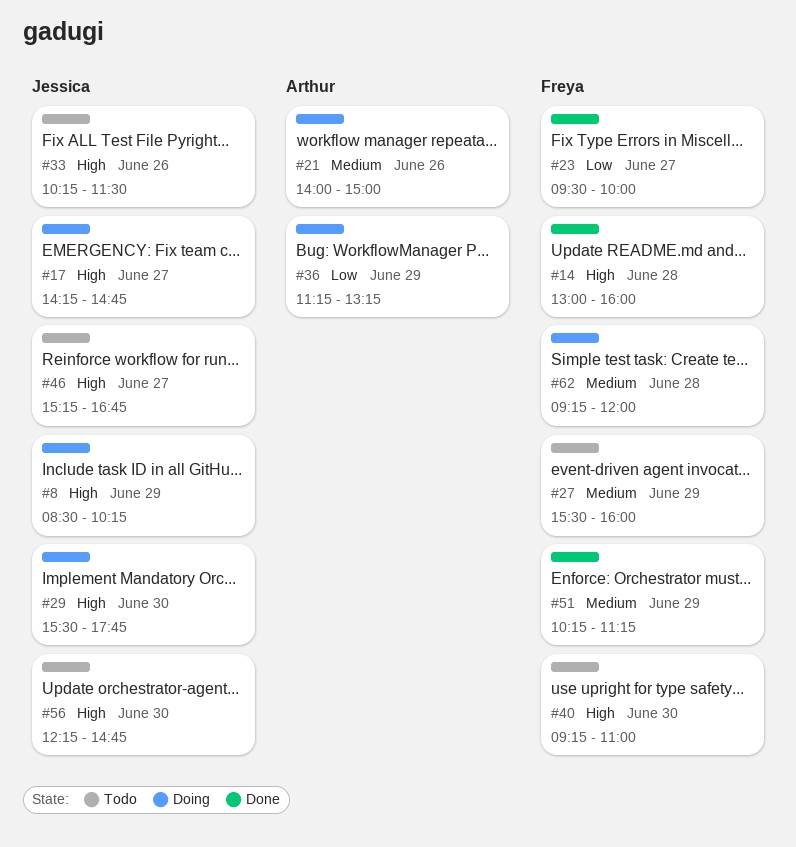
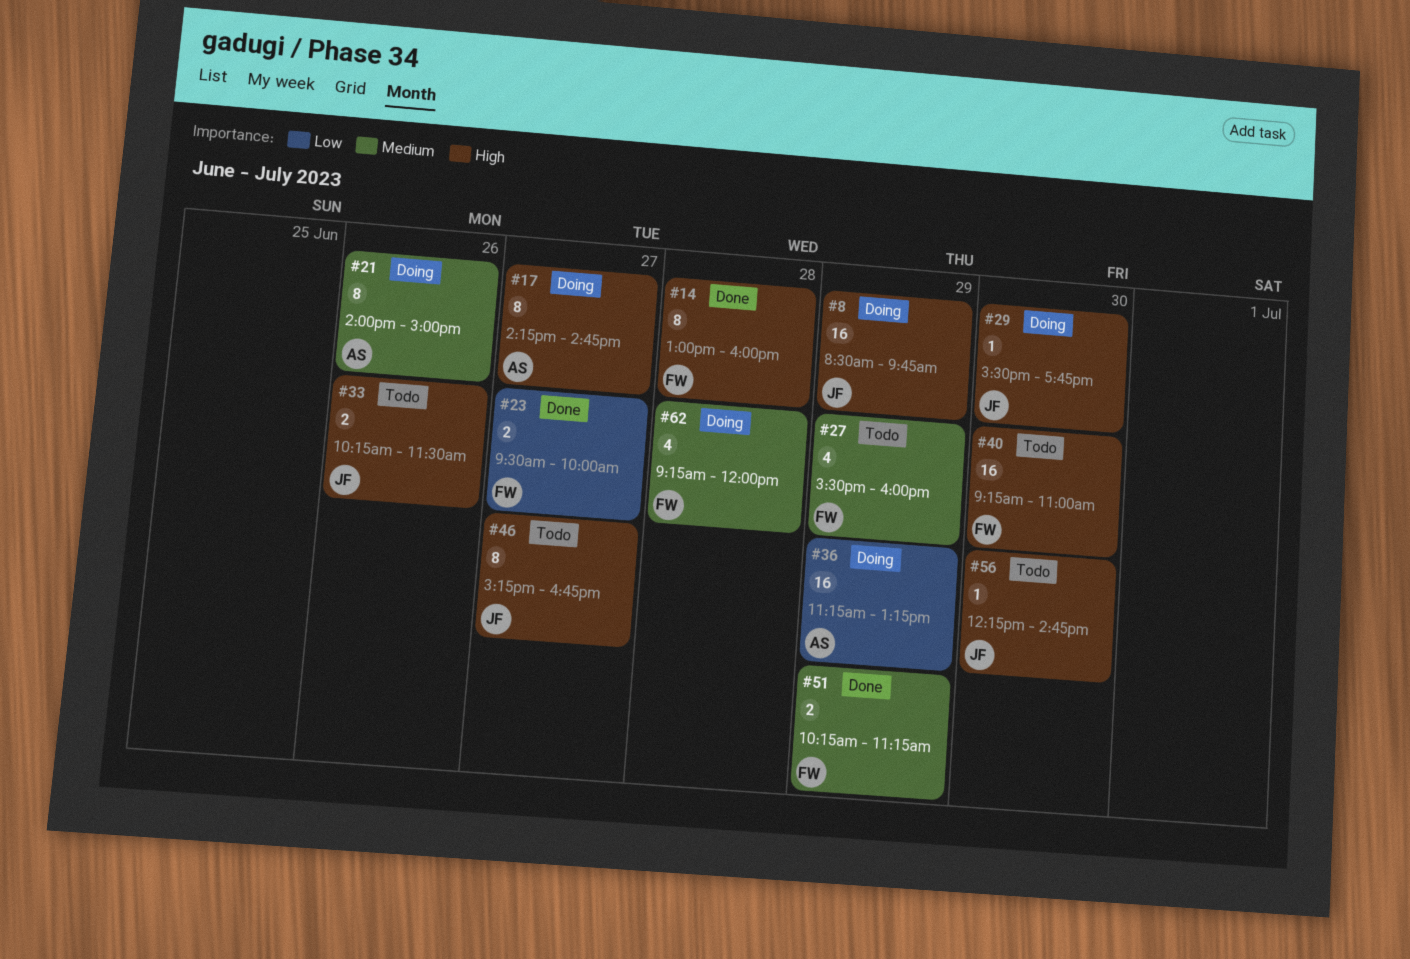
#8, ends: 10:15 -> 09:45
#17, owner: Jessica -> Arthur

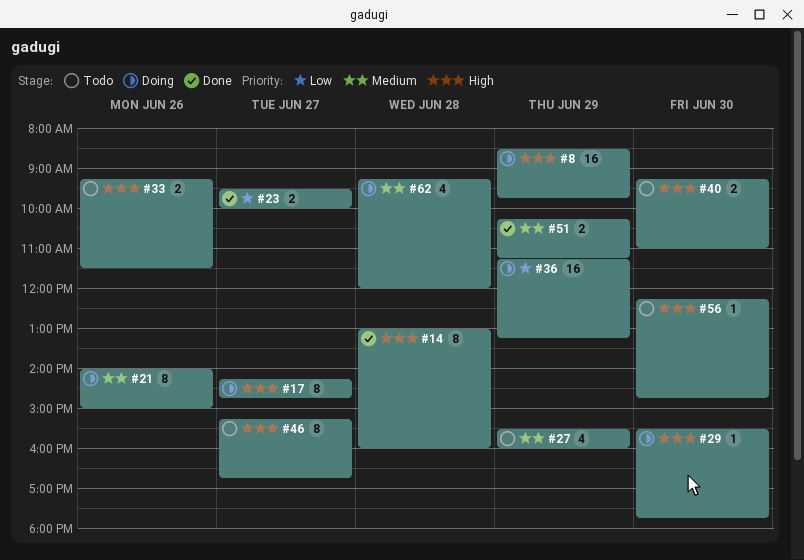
#33, begins: 10:15 -> 09:15
#40, estimate: 16 -> 2

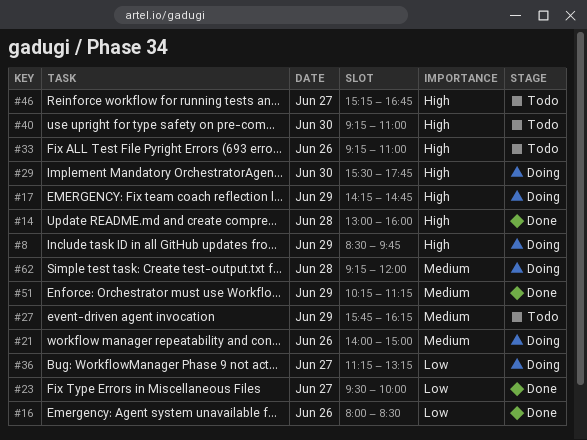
#16: none -> present
#17, day: Jun 27 -> Jun 29
#27, begins: 15:30 -> 15:45
#27, ends: 16:00 -> 16:15
#33, ends: 11:30 -> 11:00
#36, day: Jun 29 -> Jun 27
#56: present -> none

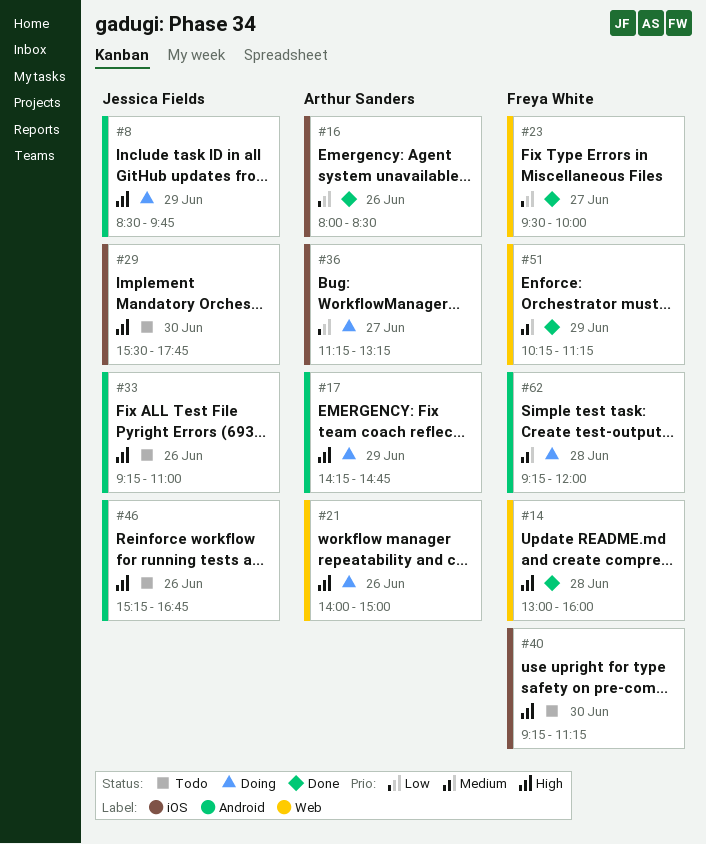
#21, priority: Medium -> High
#27: present -> none
#29, status: Doing -> Todo
#40, ends: 11:00 -> 11:15
#46, day: Jun 27 -> Jun 26

